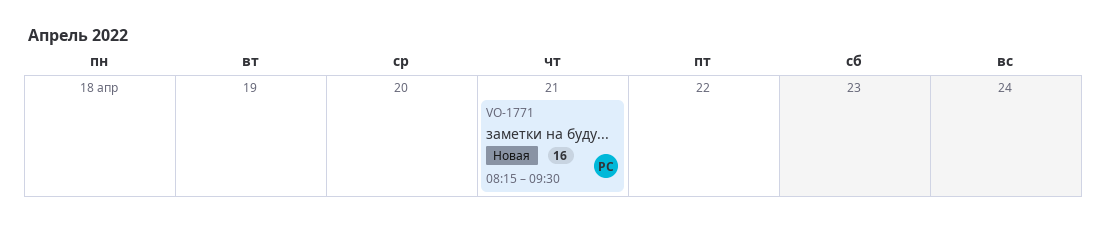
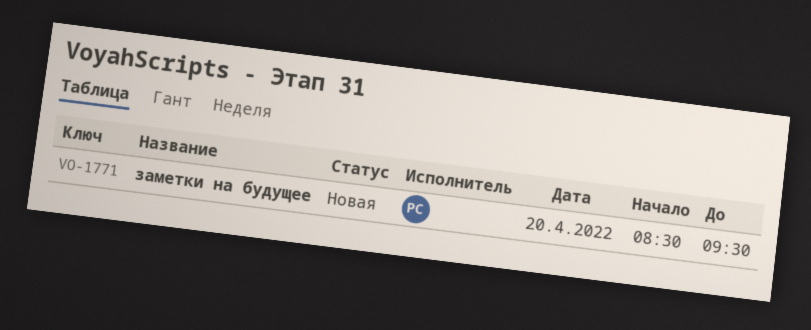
VO-1771, day: Apr 21 -> Apr 20
VO-1771, begins: 08:15 -> 08:30

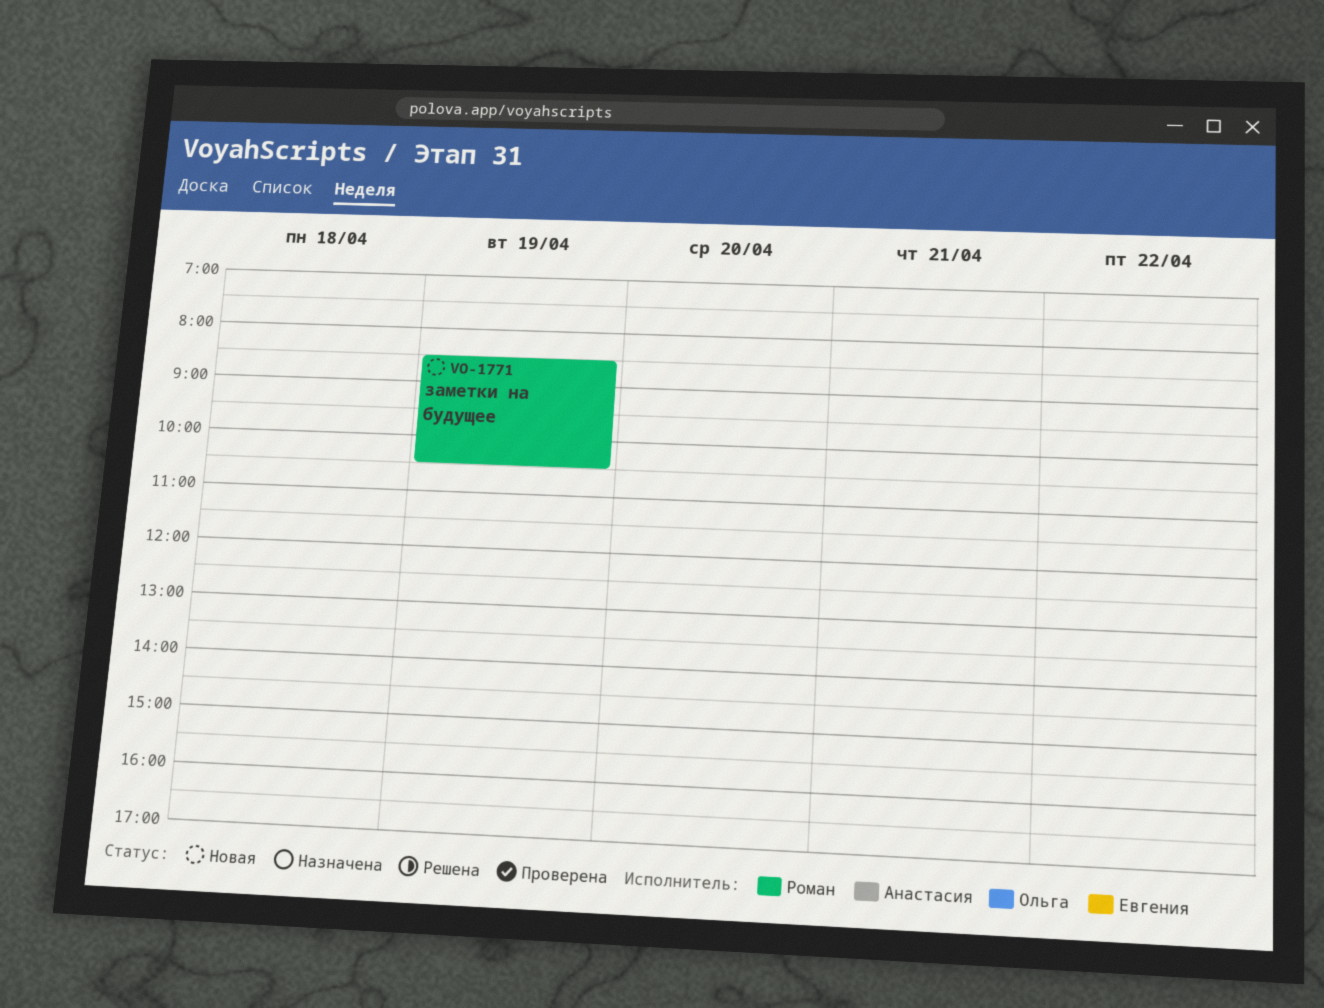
VO-1771, day: Apr 20 -> Apr 19
VO-1771, ends: 09:30 -> 10:30

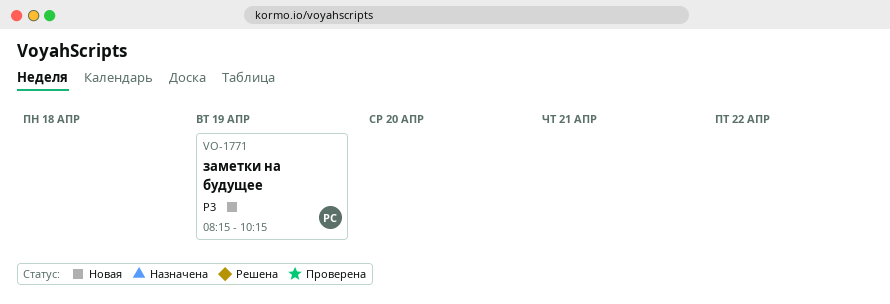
VO-1771, begins: 08:30 -> 08:15
VO-1771, ends: 10:30 -> 10:15

